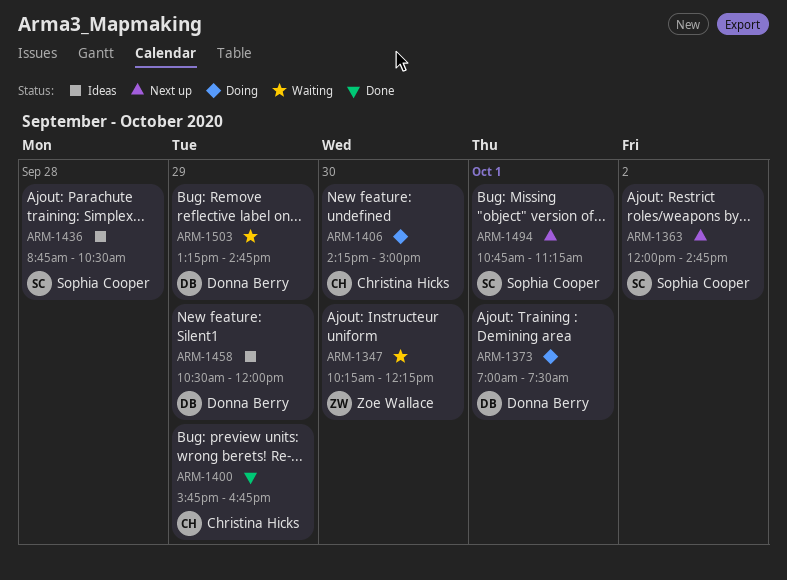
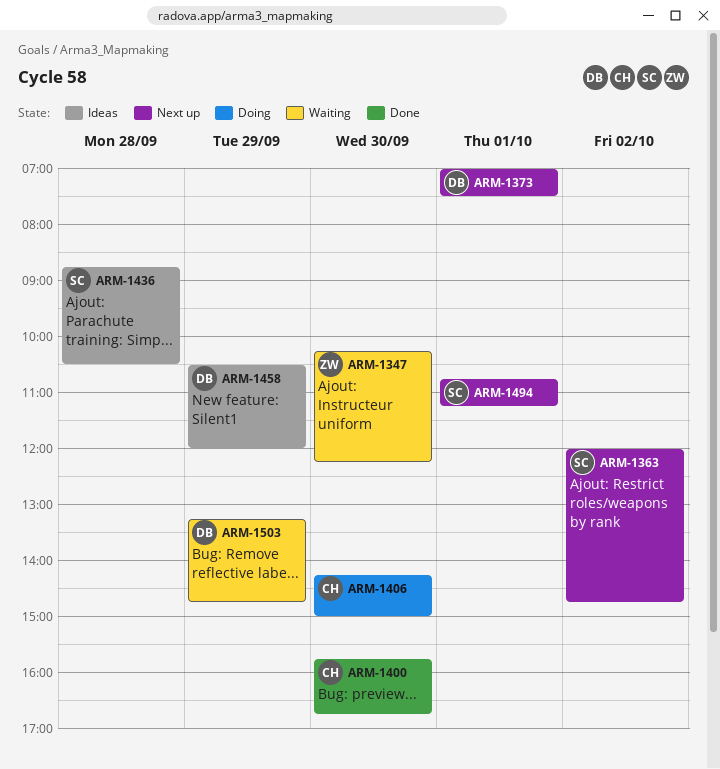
ARM-1373, status: Doing -> Next up
ARM-1400, day: Sep 29 -> Sep 30

